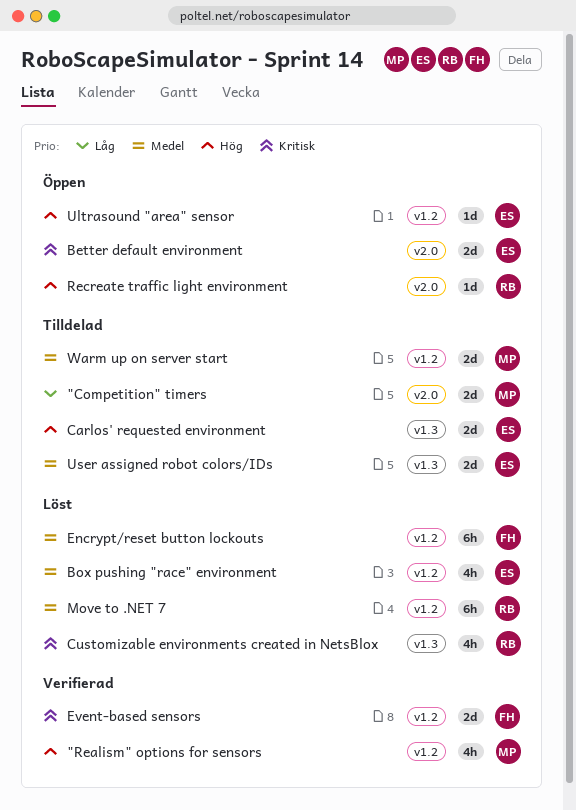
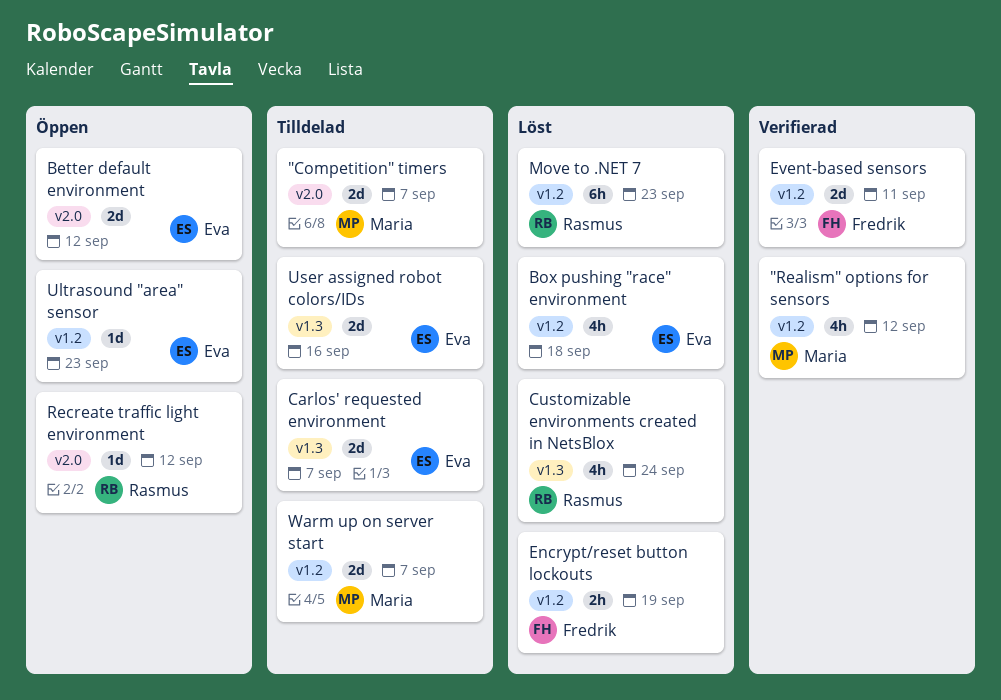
Encrypt/reset button lockouts, estimate: 6h -> 2h

